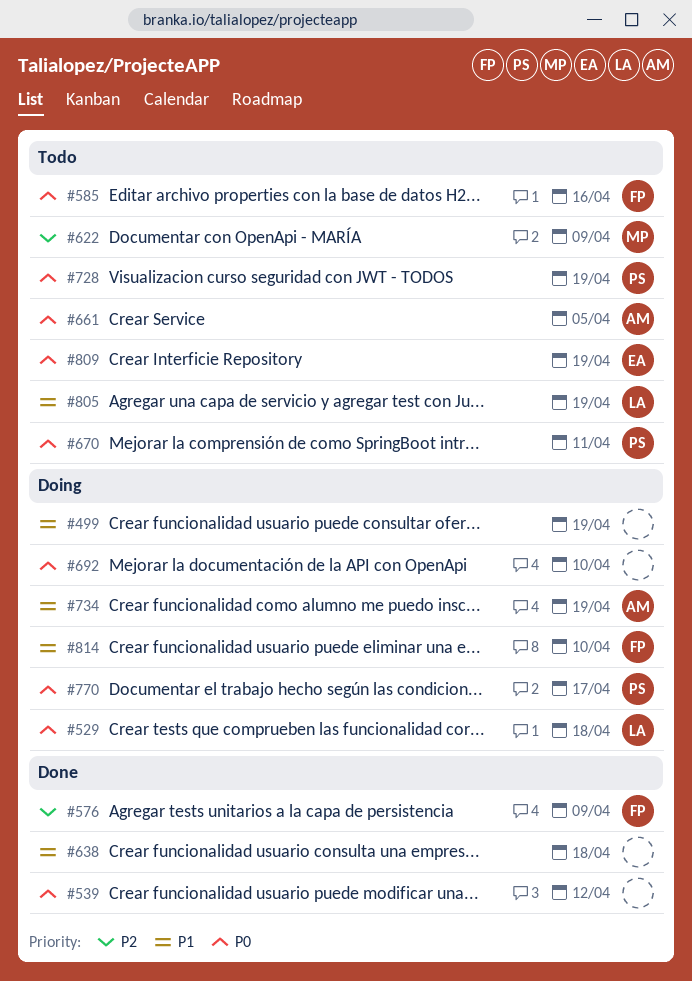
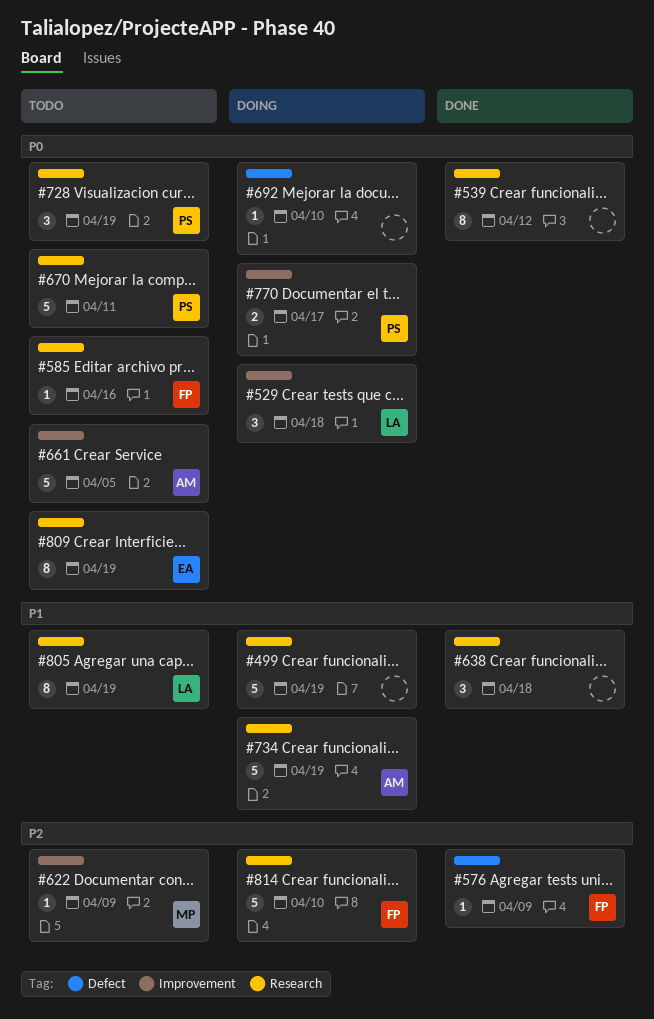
#814, priority: P1 -> P2

